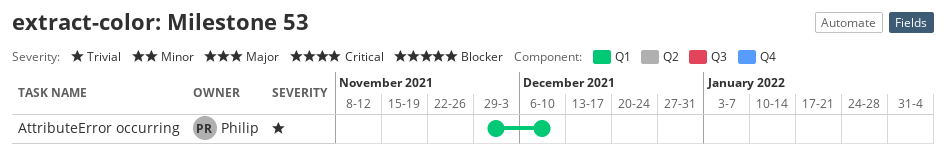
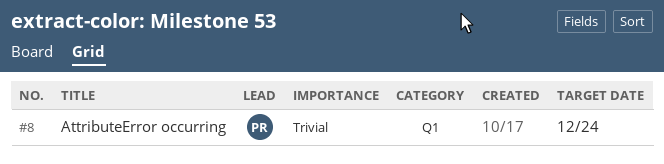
AttributeError occurring, due: Dec 10 -> Dec 24

